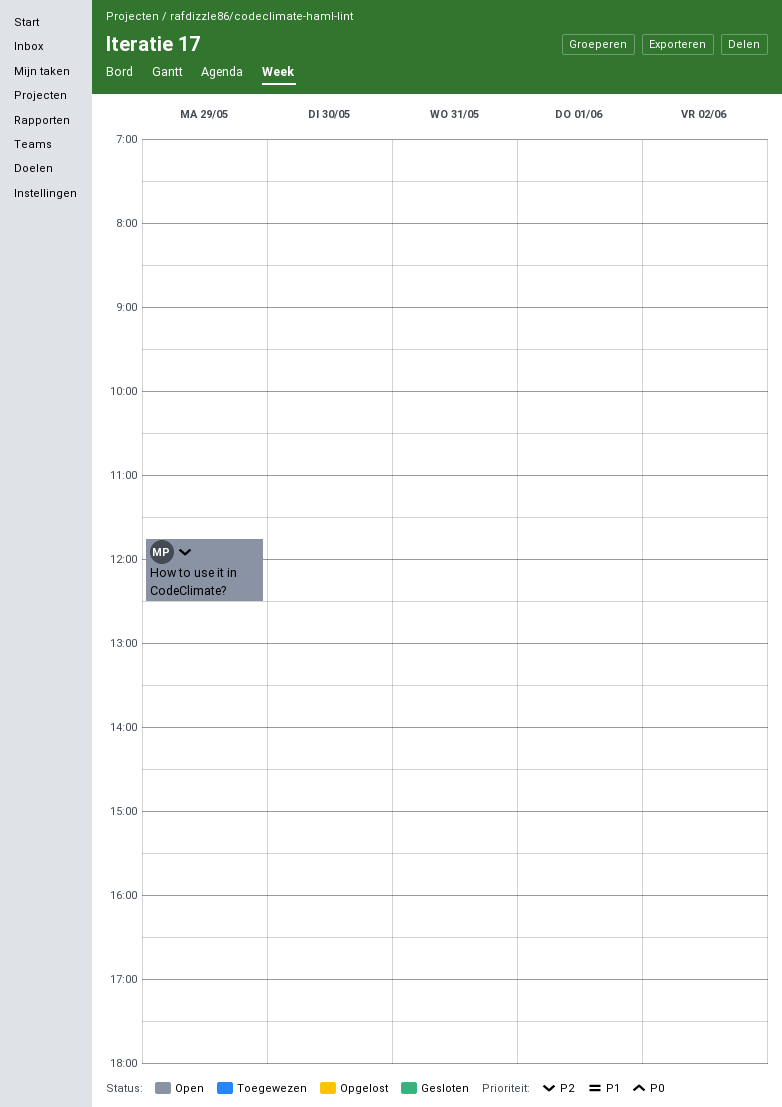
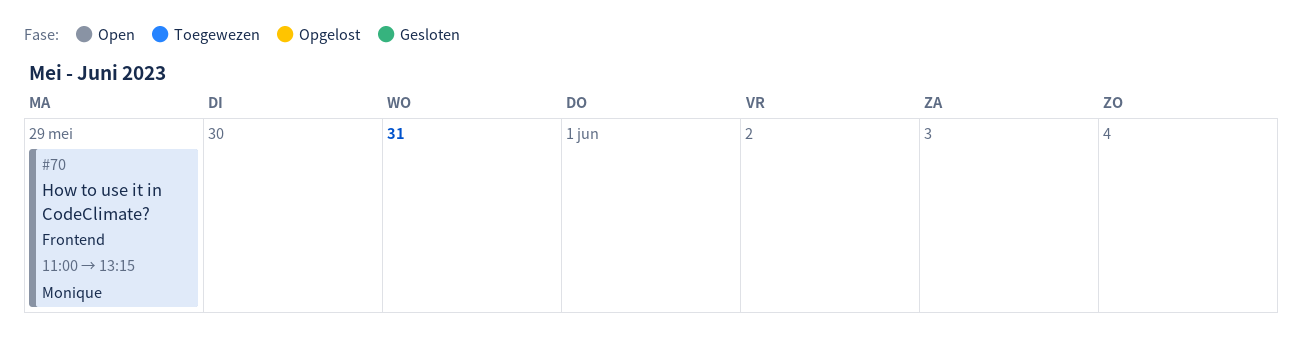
How to use it in CodeClimate?, begins: 11:45 -> 11:00
How to use it in CodeClimate?, ends: 12:30 -> 13:15

